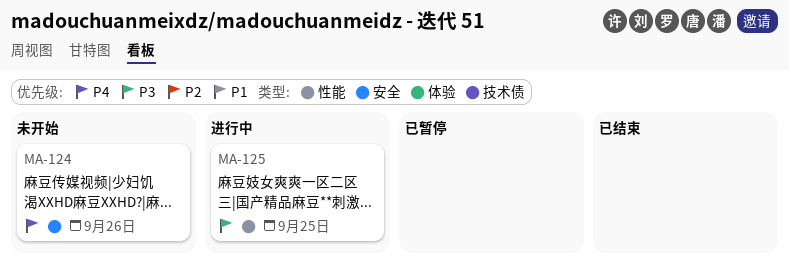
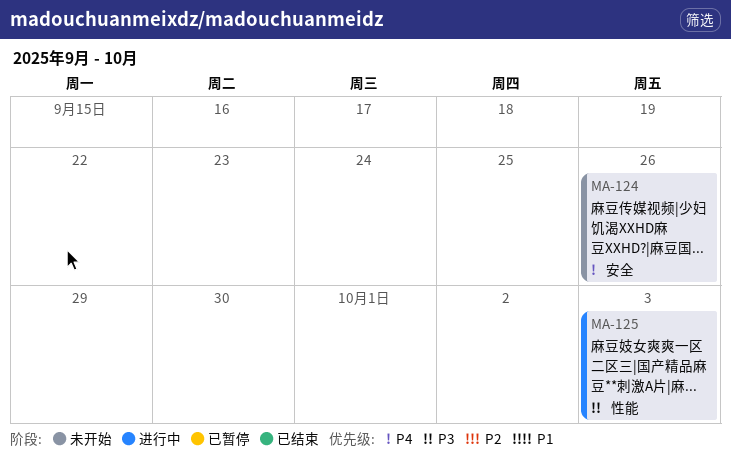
MA-125, due: Sep 25 -> Oct 3

